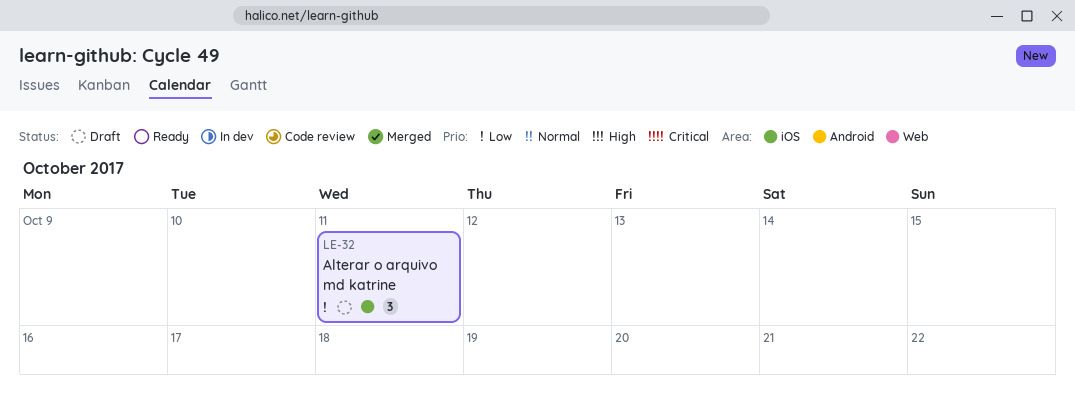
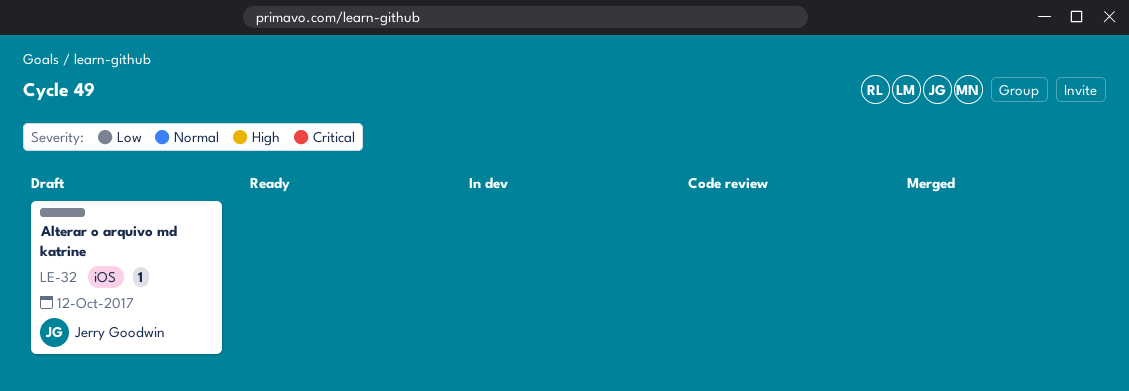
LE-32, estimate: 3 -> 1
LE-32, due: Oct 11 -> Oct 12

